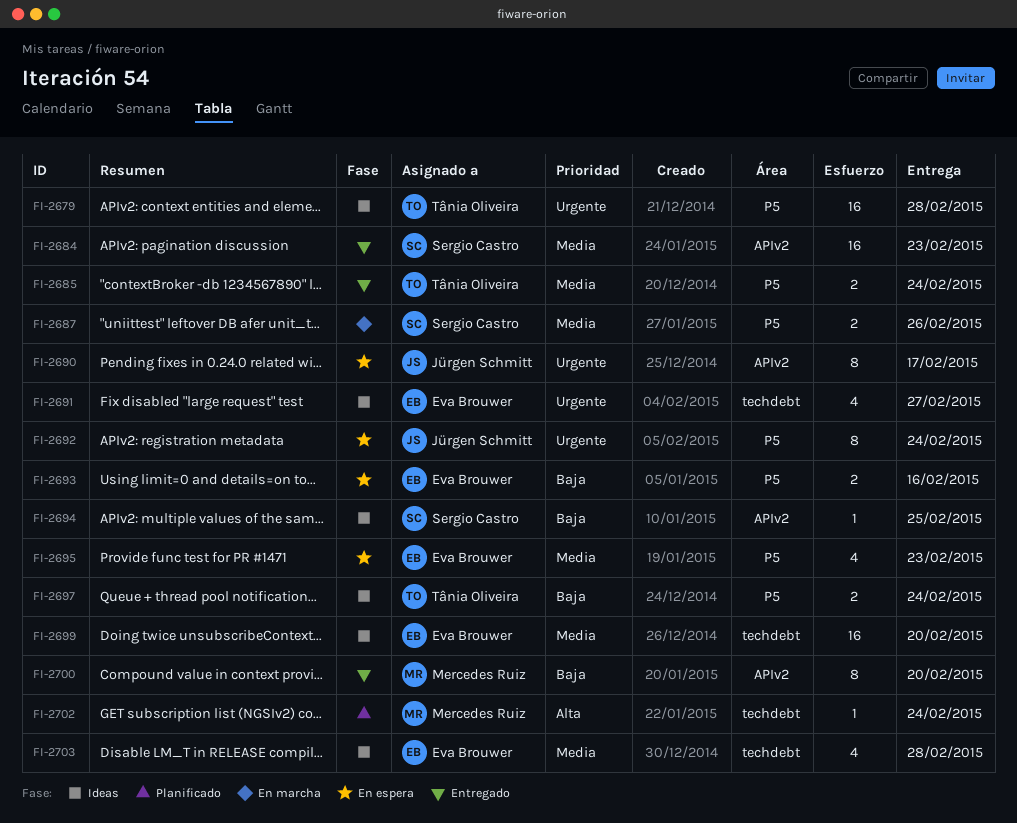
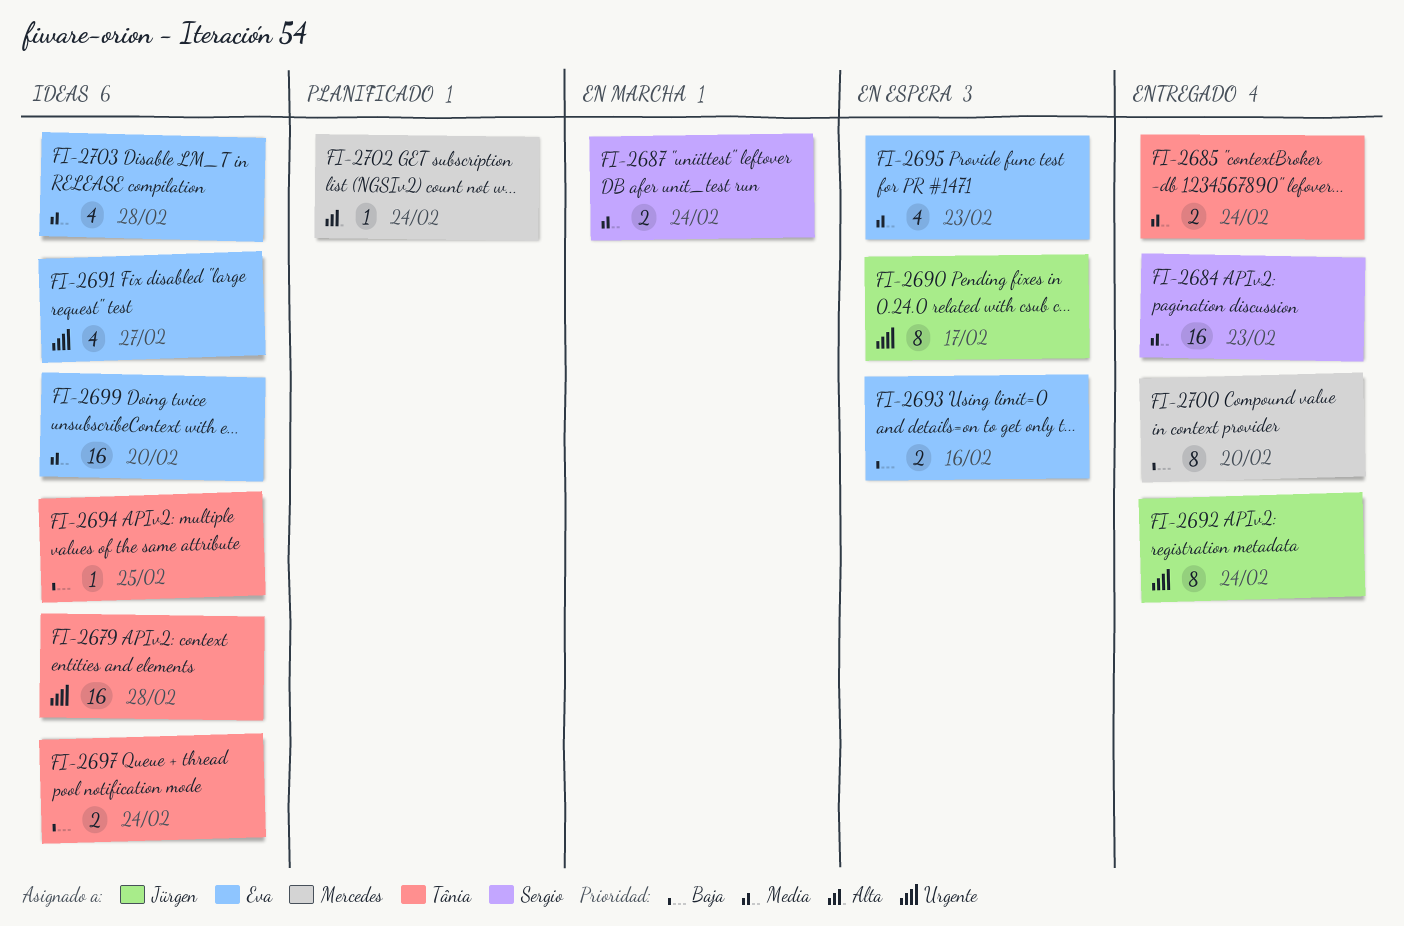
FI-2687, due: Feb 26 -> Feb 24
FI-2692, status: En espera -> Entregado
FI-2694, owner: Sergio Castro -> Tânia Oliveira

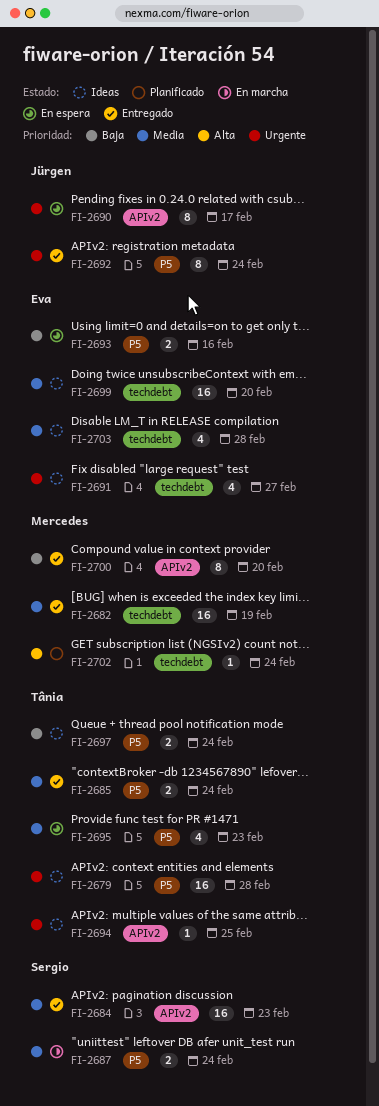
FI-2682: none -> present
FI-2694, priority: Baja -> Urgente
FI-2695, owner: Eva -> Tânia

